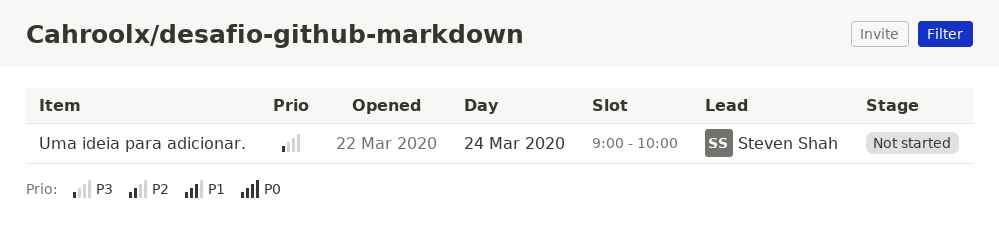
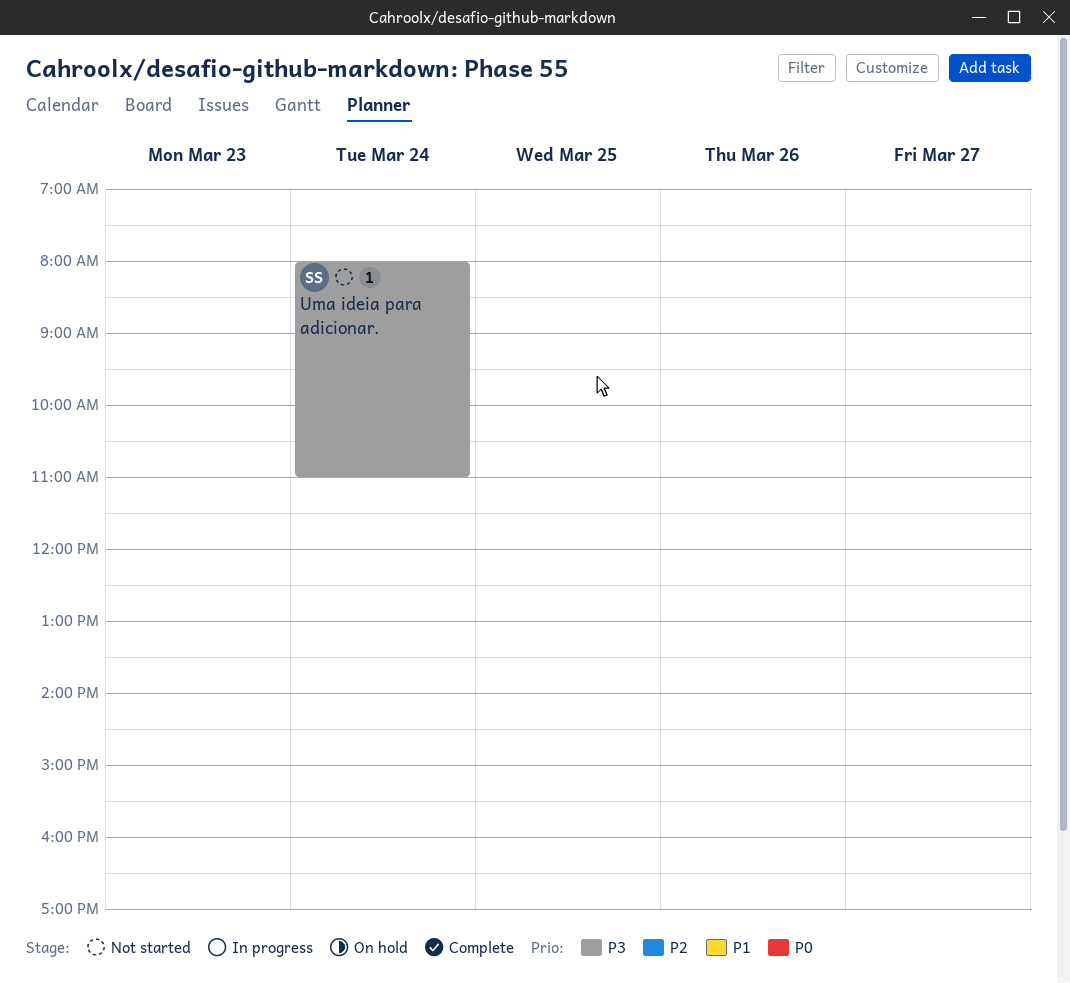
Uma ideia para adicionar., begins: 09:00 -> 08:00
Uma ideia para adicionar., ends: 10:00 -> 11:00

